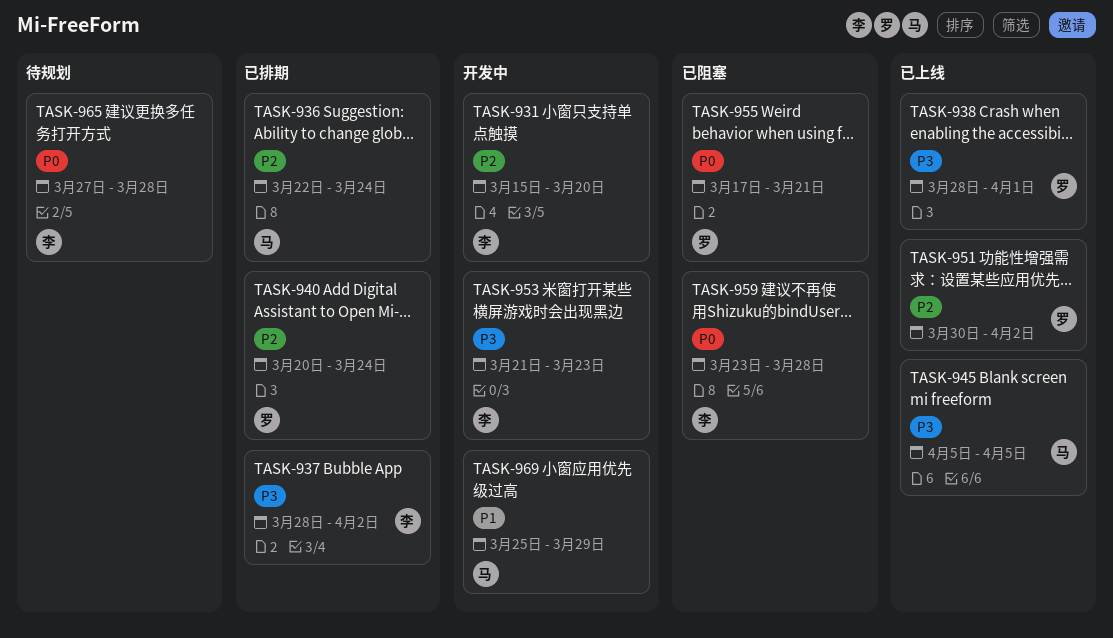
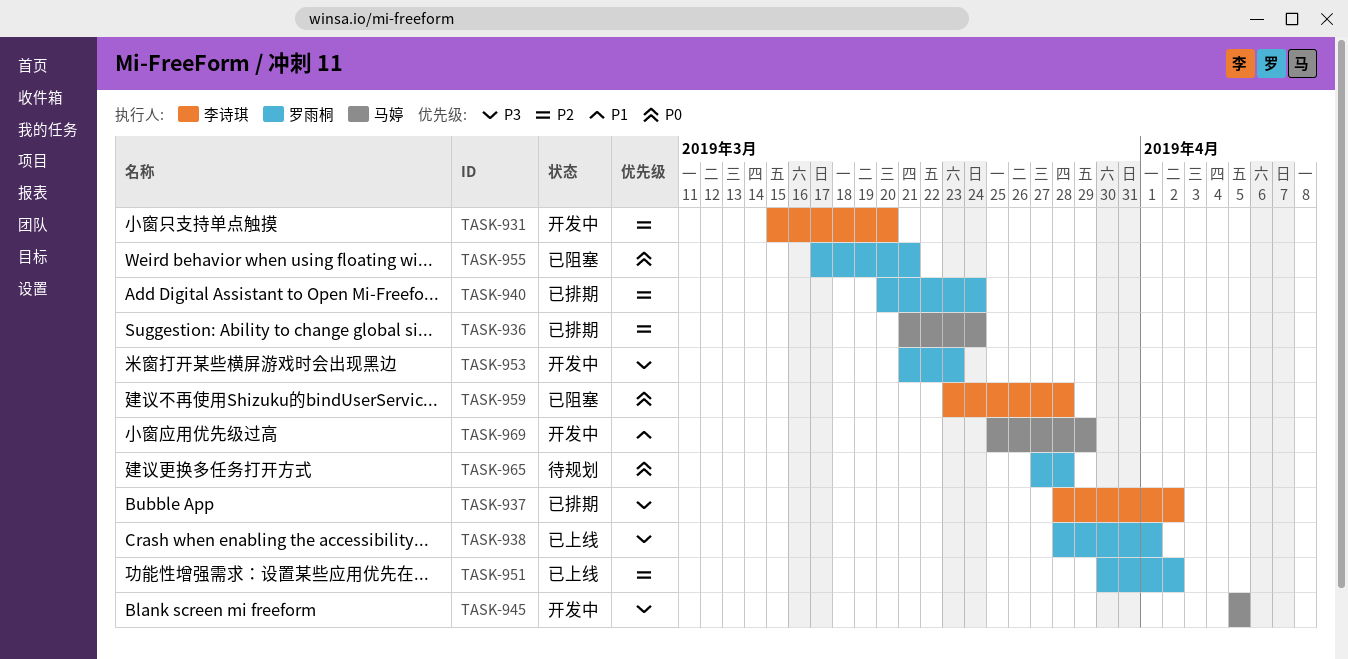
TASK-936, start: Mar 22 -> Mar 21
TASK-945, status: 已上线 -> 开发中
TASK-953, owner: 李诗琪 -> 罗雨桐
TASK-965, owner: 李诗琪 -> 罗雨桐

